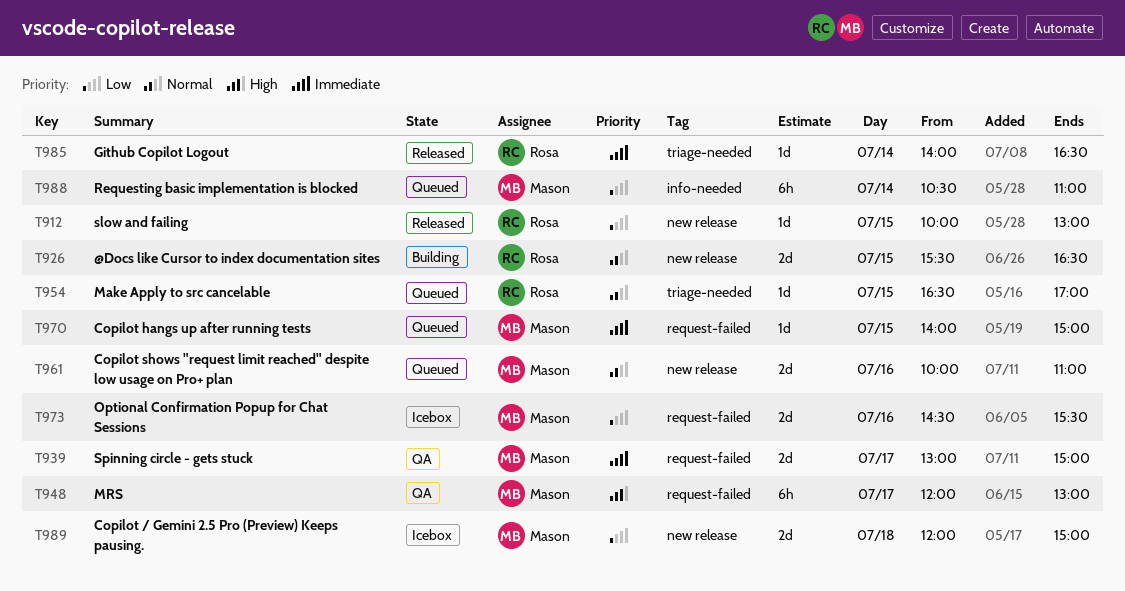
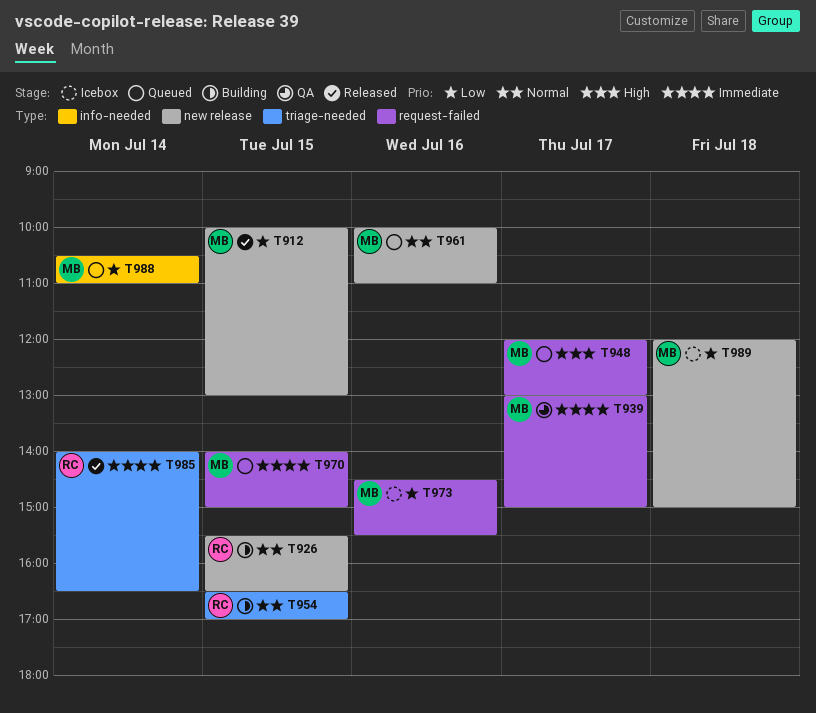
T912, owner: Rosa -> Mason
T948, status: QA -> Queued
T954, status: Queued -> Building

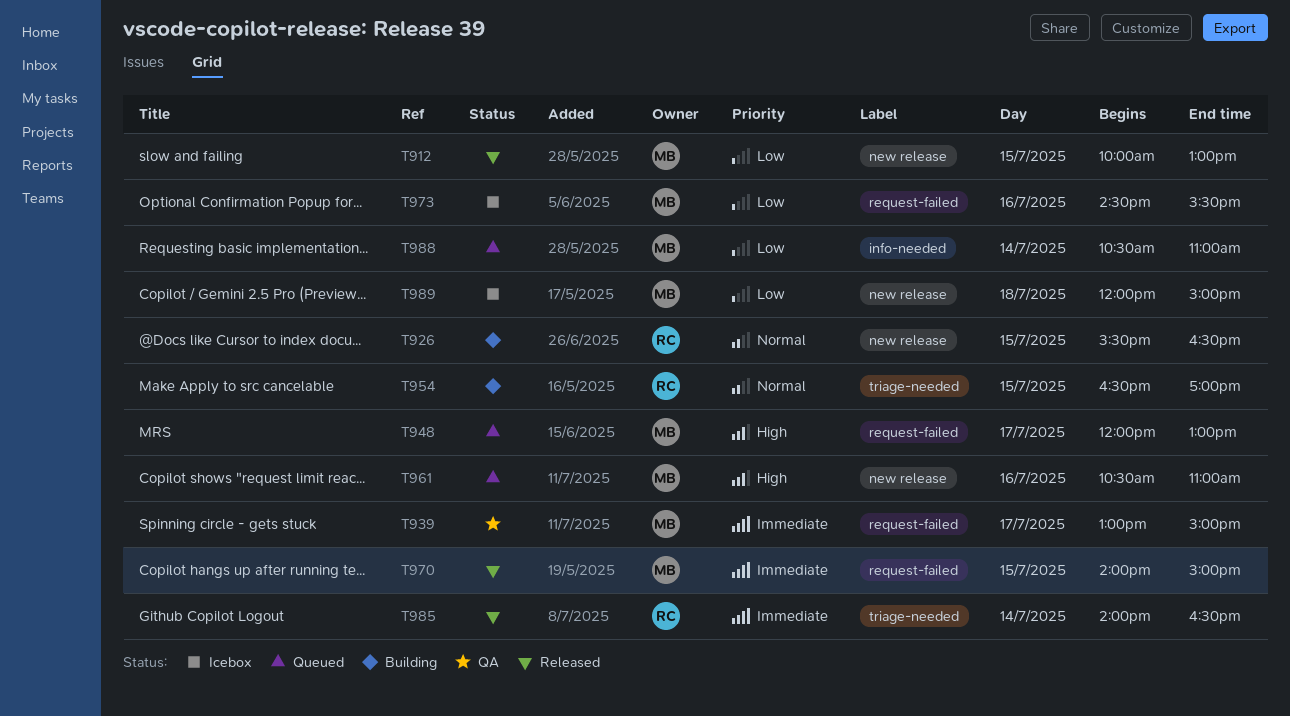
T961, priority: Normal -> High
T961, begins: 10:00 -> 10:30
T970, status: Queued -> Released

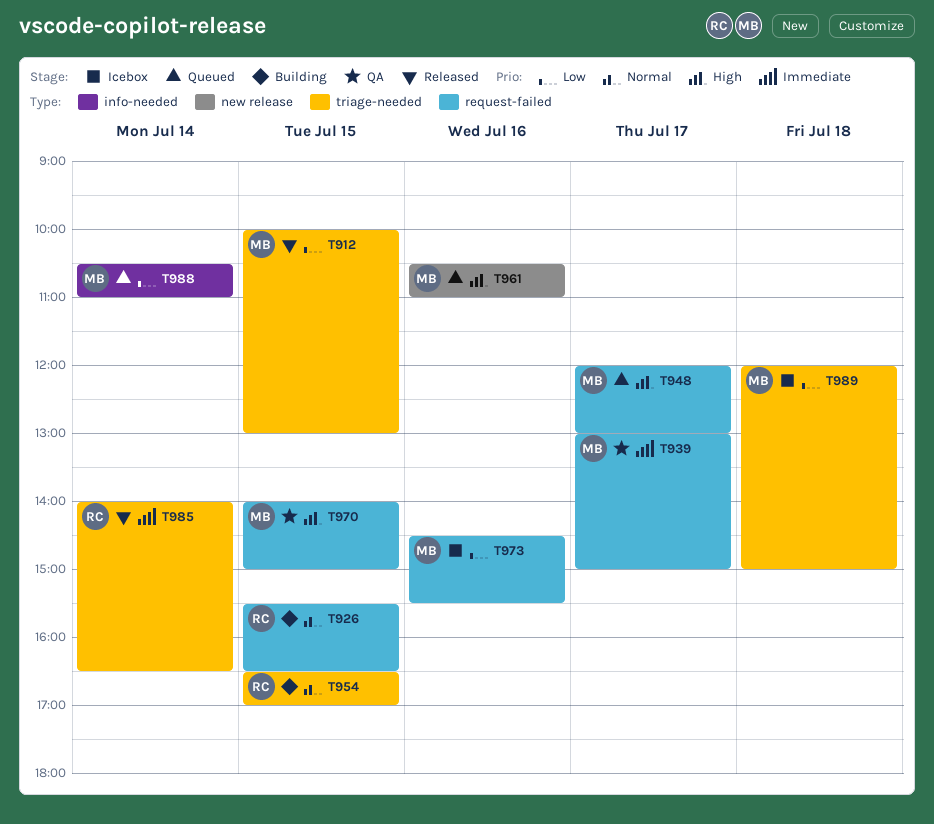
T912, label: new release -> triage-needed
T926, label: new release -> request-failed
T970, status: Released -> QA
T970, priority: Immediate -> High
T989, label: new release -> triage-needed

